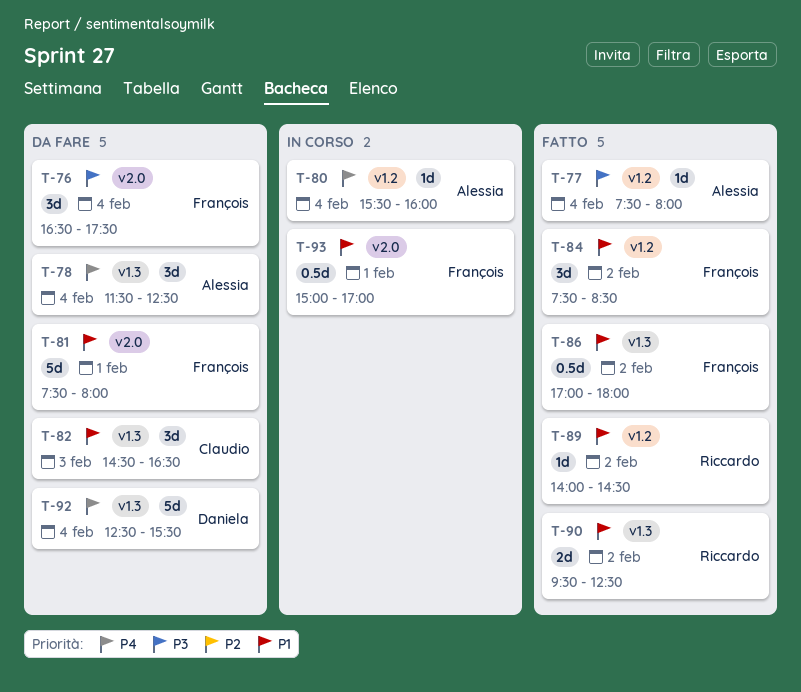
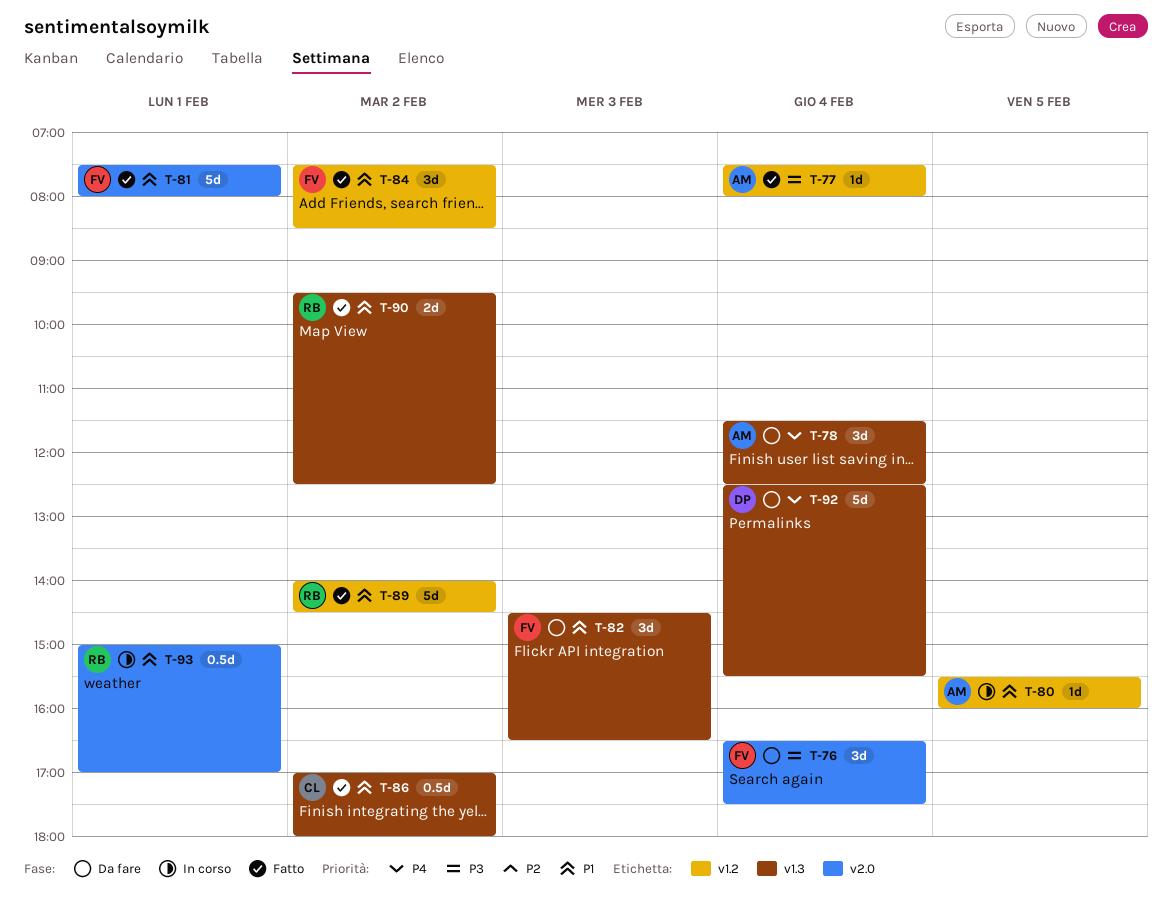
T-80, priority: P4 -> P1
T-80, day: Feb 4 -> Feb 5
T-81, status: Da fare -> Fatto
T-82, owner: Claudio -> François
T-86, owner: François -> Claudio
T-89, estimate: 1d -> 5d
T-93, owner: François -> Riccardo

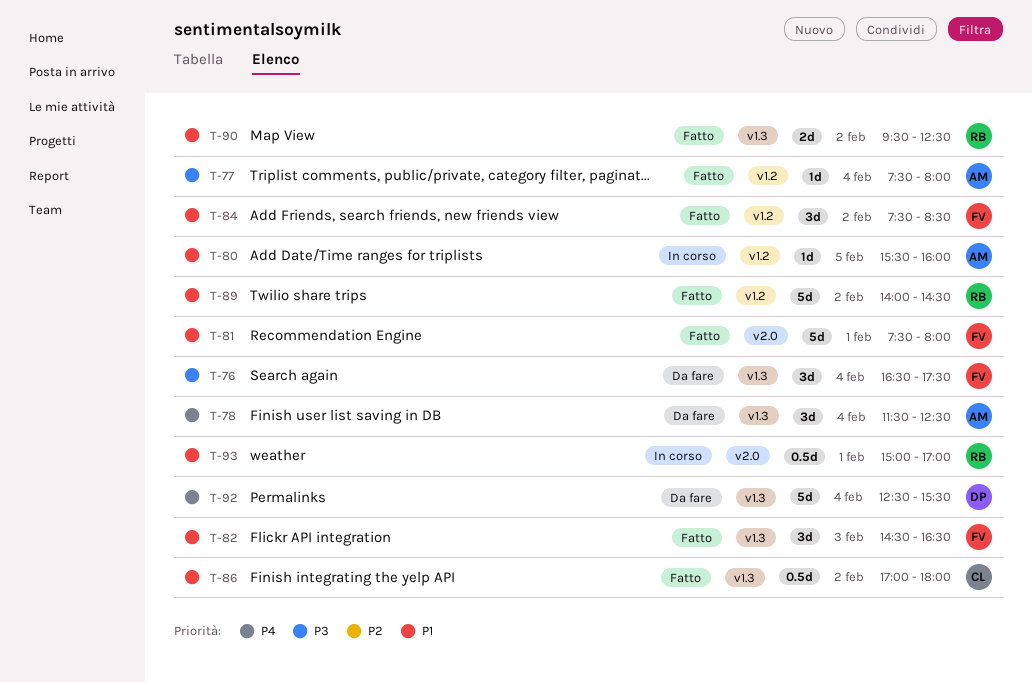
T-76, label: v2.0 -> v1.3
T-82, status: Da fare -> Fatto

